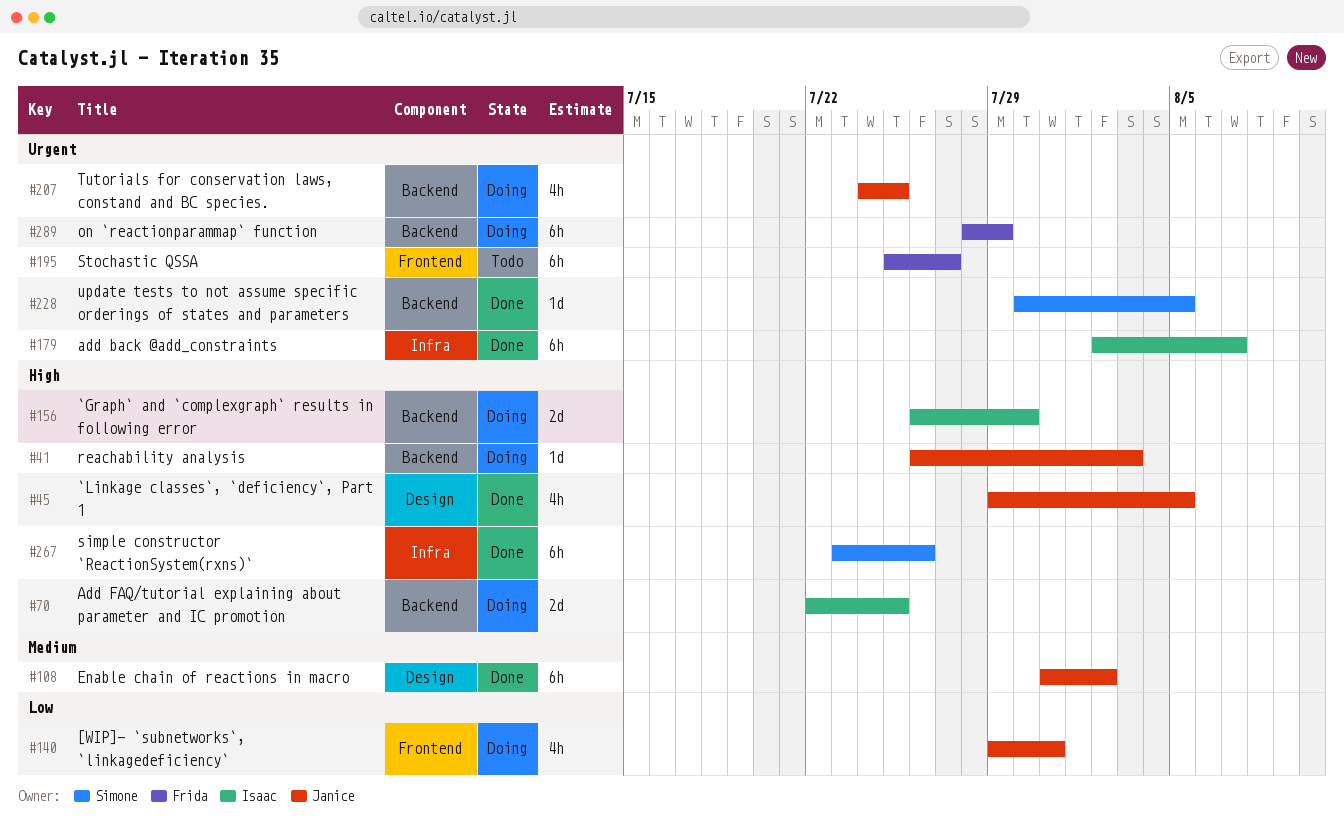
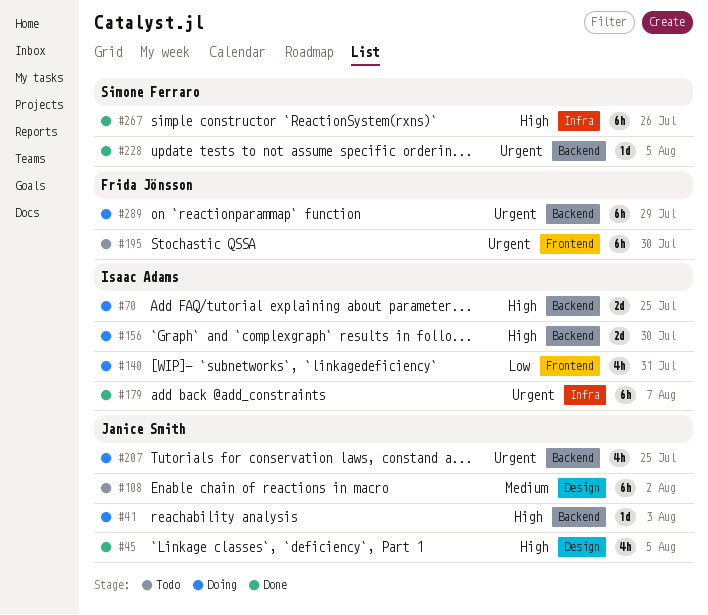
#108, status: Done -> Todo
#140, owner: Janice Smith -> Isaac Adams
#195, due: Jul 27 -> Jul 30

